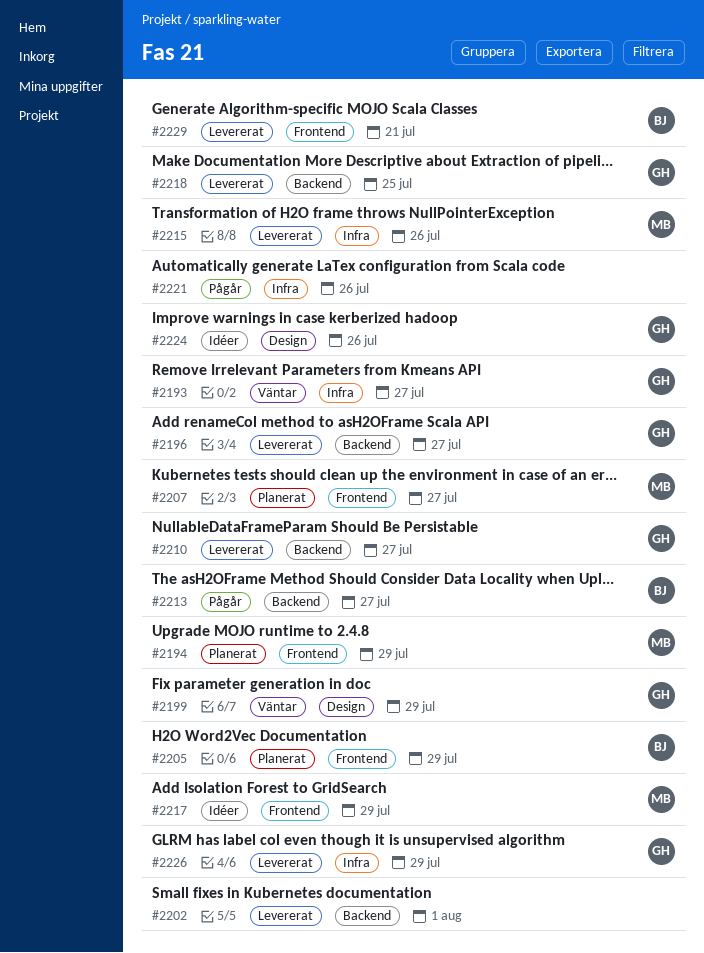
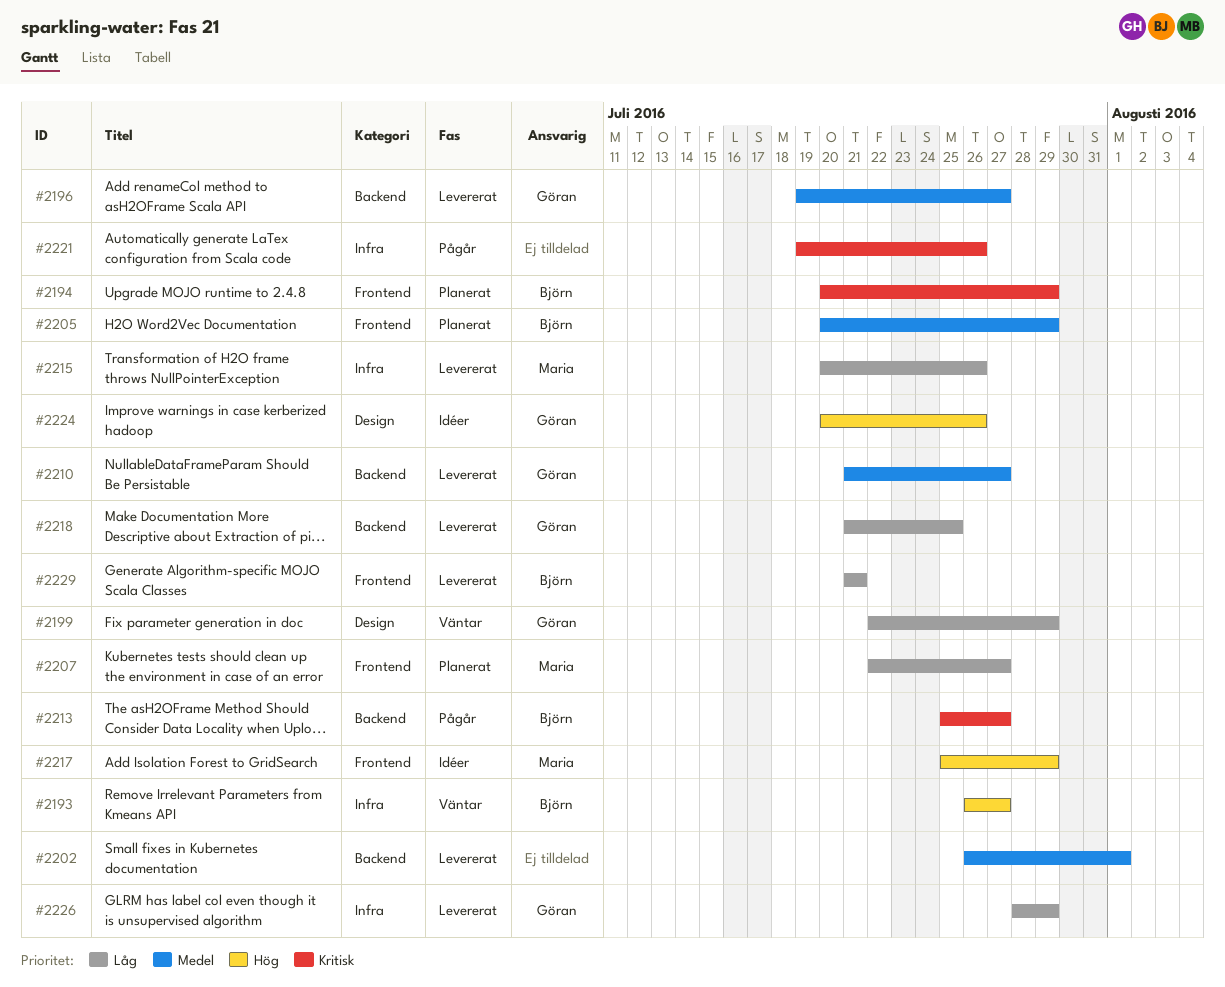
#2193, owner: Göran -> Björn
#2194, owner: Maria -> Björn

